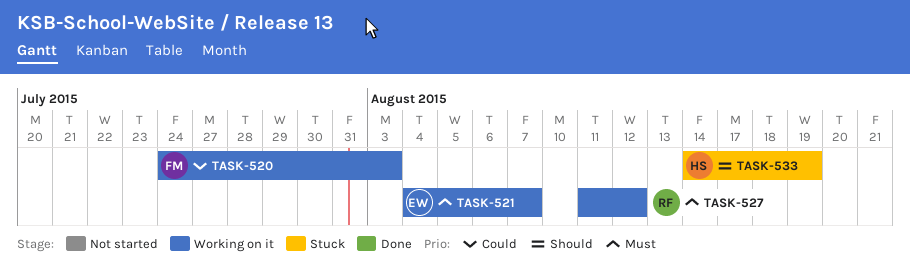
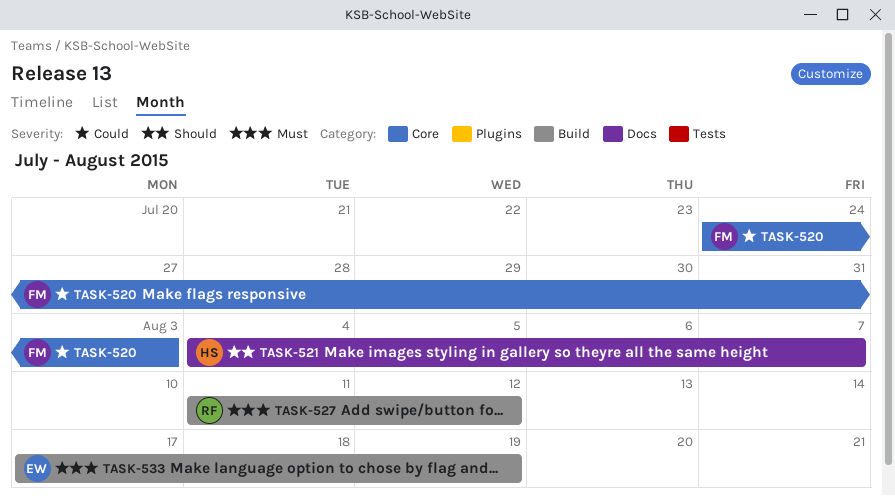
TASK-521, owner: EW -> HS
TASK-521, priority: Must -> Should
TASK-533, owner: HS -> EW
TASK-533, priority: Should -> Must
TASK-533, start: Aug 14 -> Aug 17

